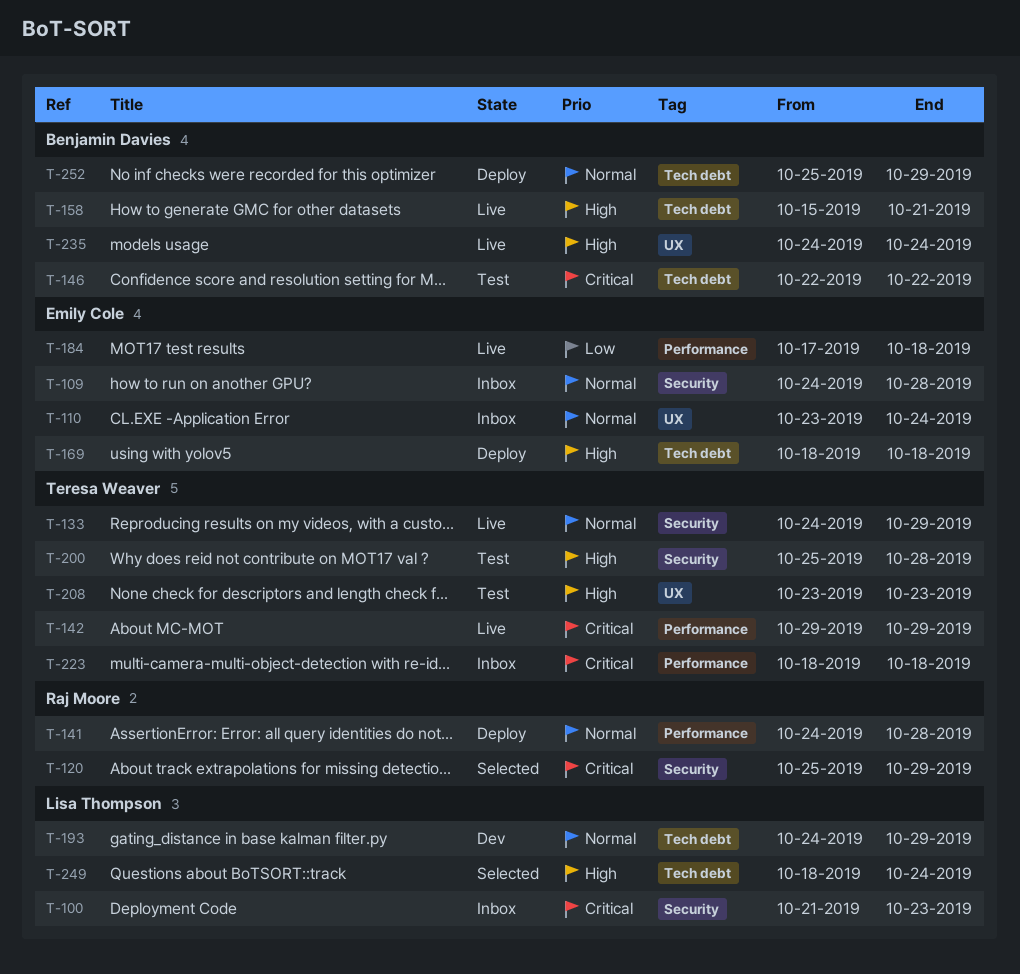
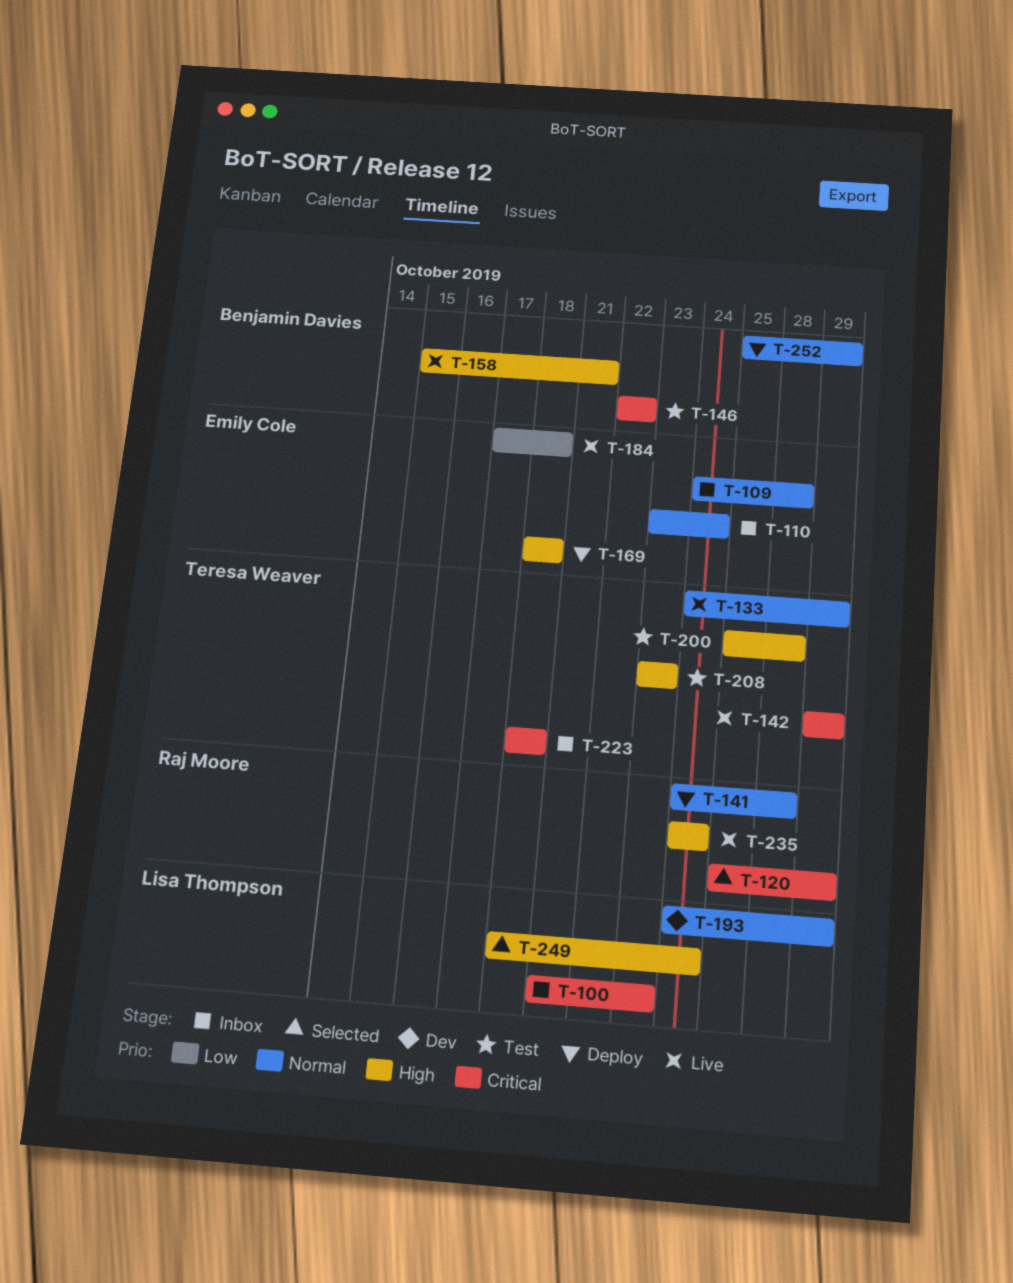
T-235, owner: Benjamin Davies -> Raj Moore

